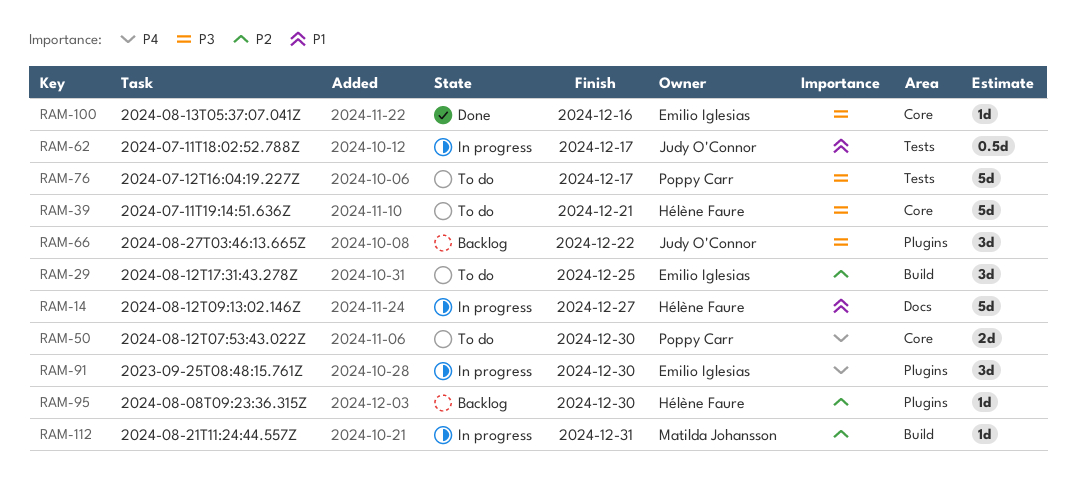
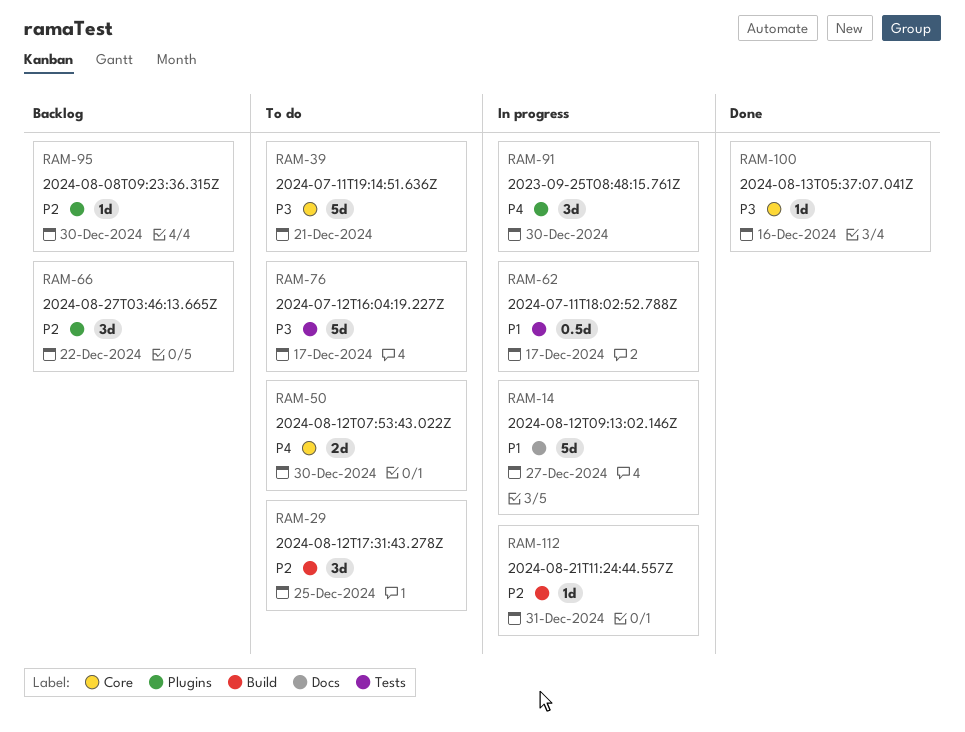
RAM-66, priority: P3 -> P2

